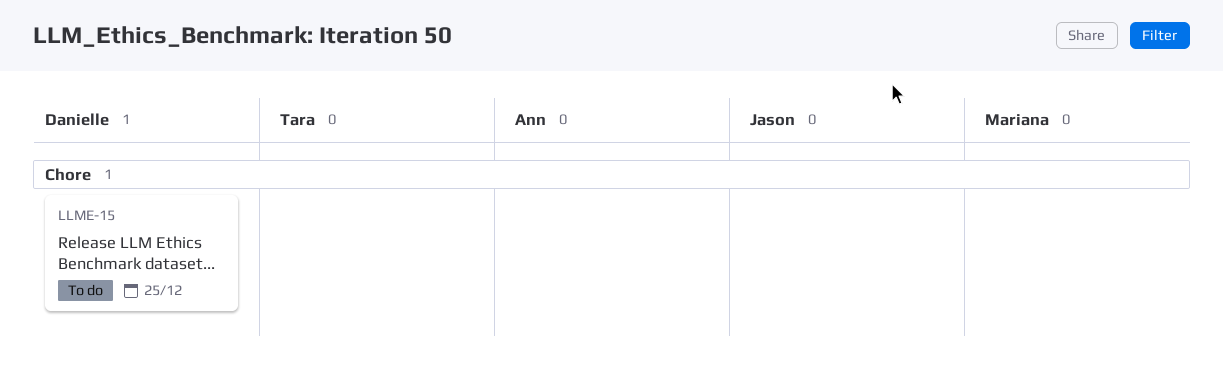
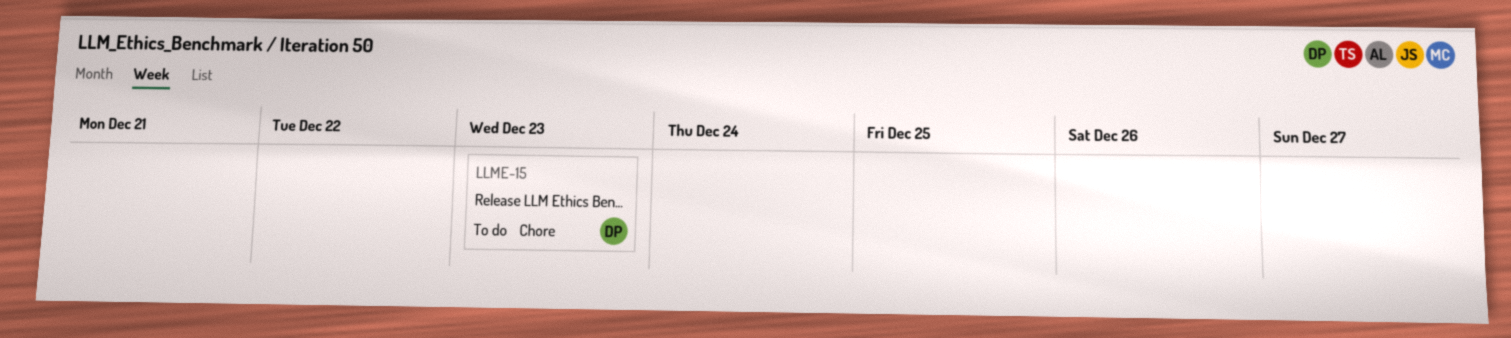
LLME-15, due: Dec 25 -> Dec 23

